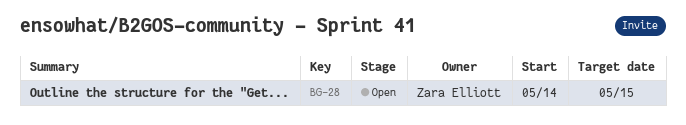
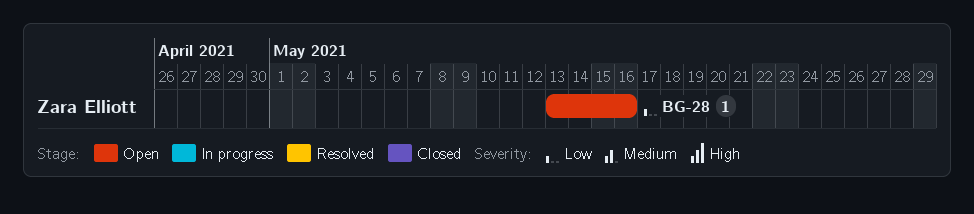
BG-28, start: May 14 -> May 13
BG-28, due: May 15 -> May 16

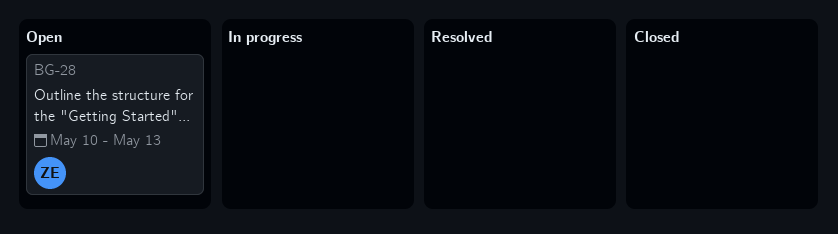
BG-28, start: May 13 -> May 10
BG-28, due: May 16 -> May 13

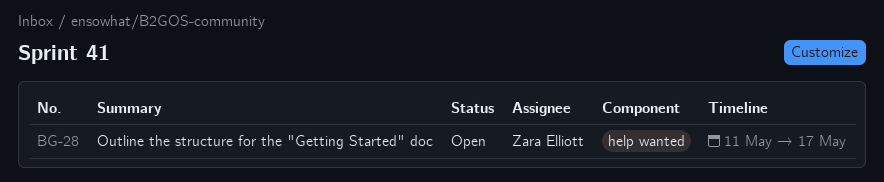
BG-28, start: May 10 -> May 11
BG-28, due: May 13 -> May 17

